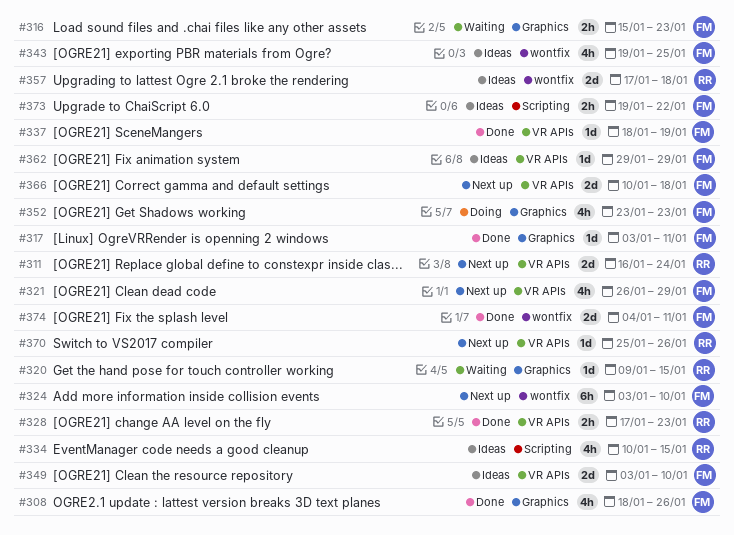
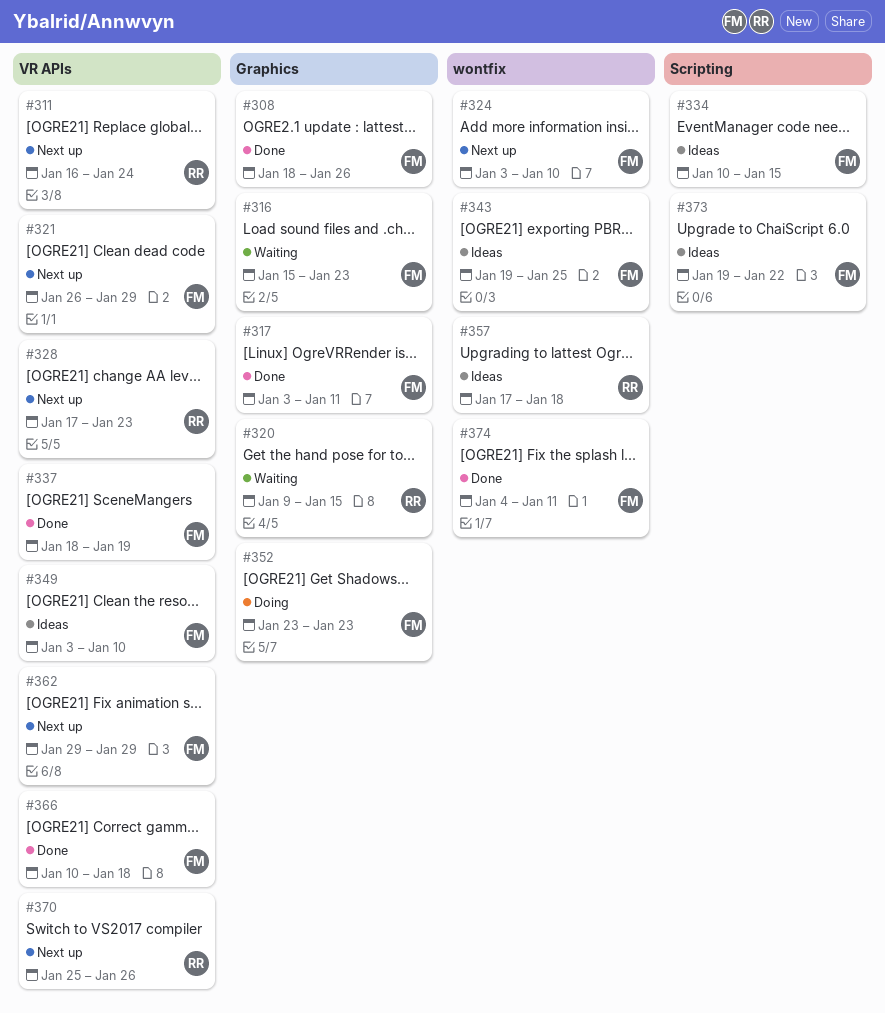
#328, status: Done -> Next up
#334, owner: RR -> FM
#362, status: Ideas -> Next up
#366, status: Next up -> Done

